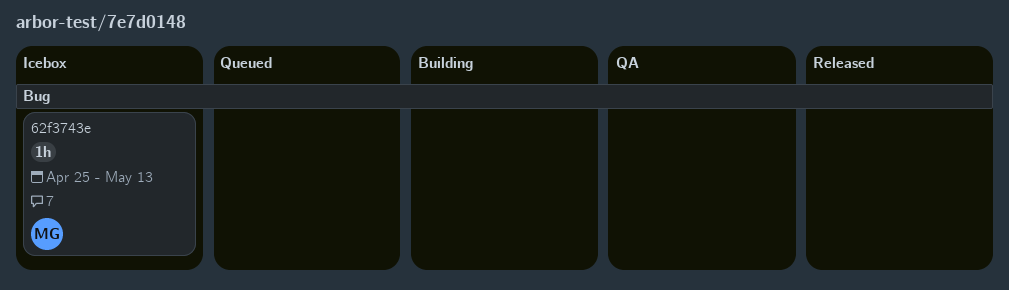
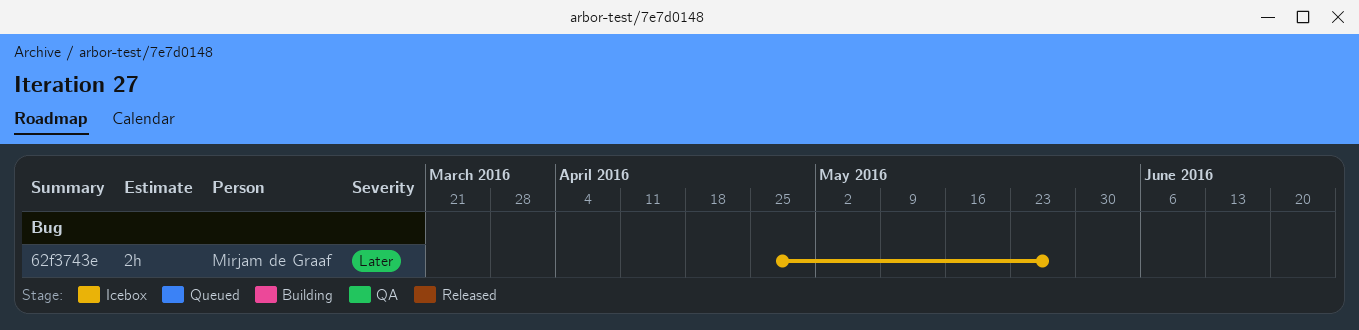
62f3743e, estimate: 1h -> 2h
62f3743e, due: May 13 -> May 27

